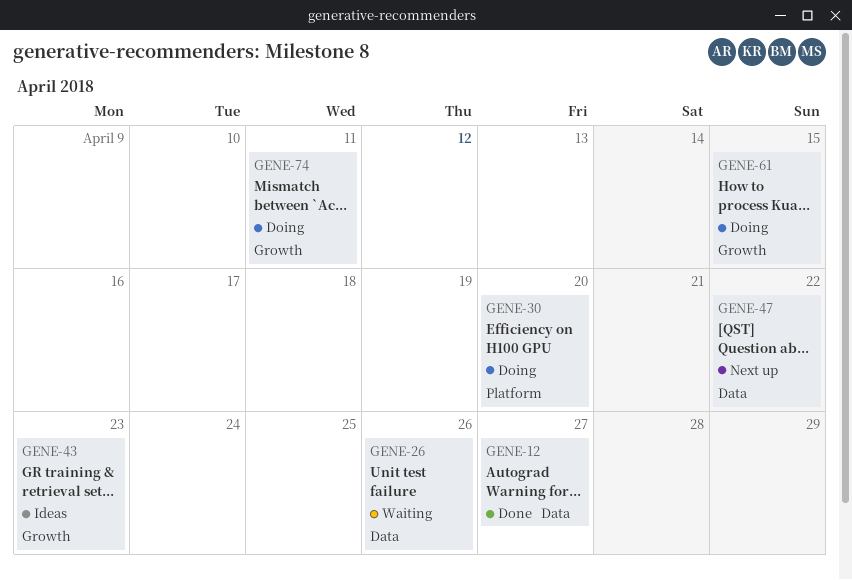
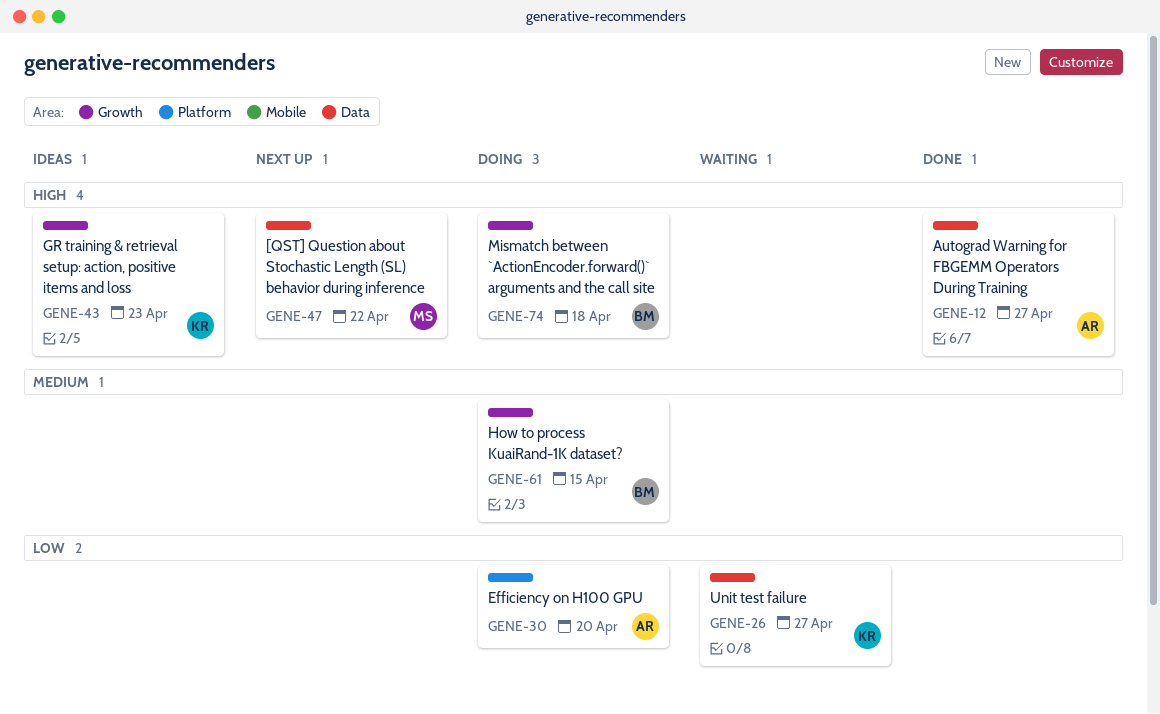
GENE-26, due: Apr 26 -> Apr 27
GENE-74, due: Apr 11 -> Apr 18

